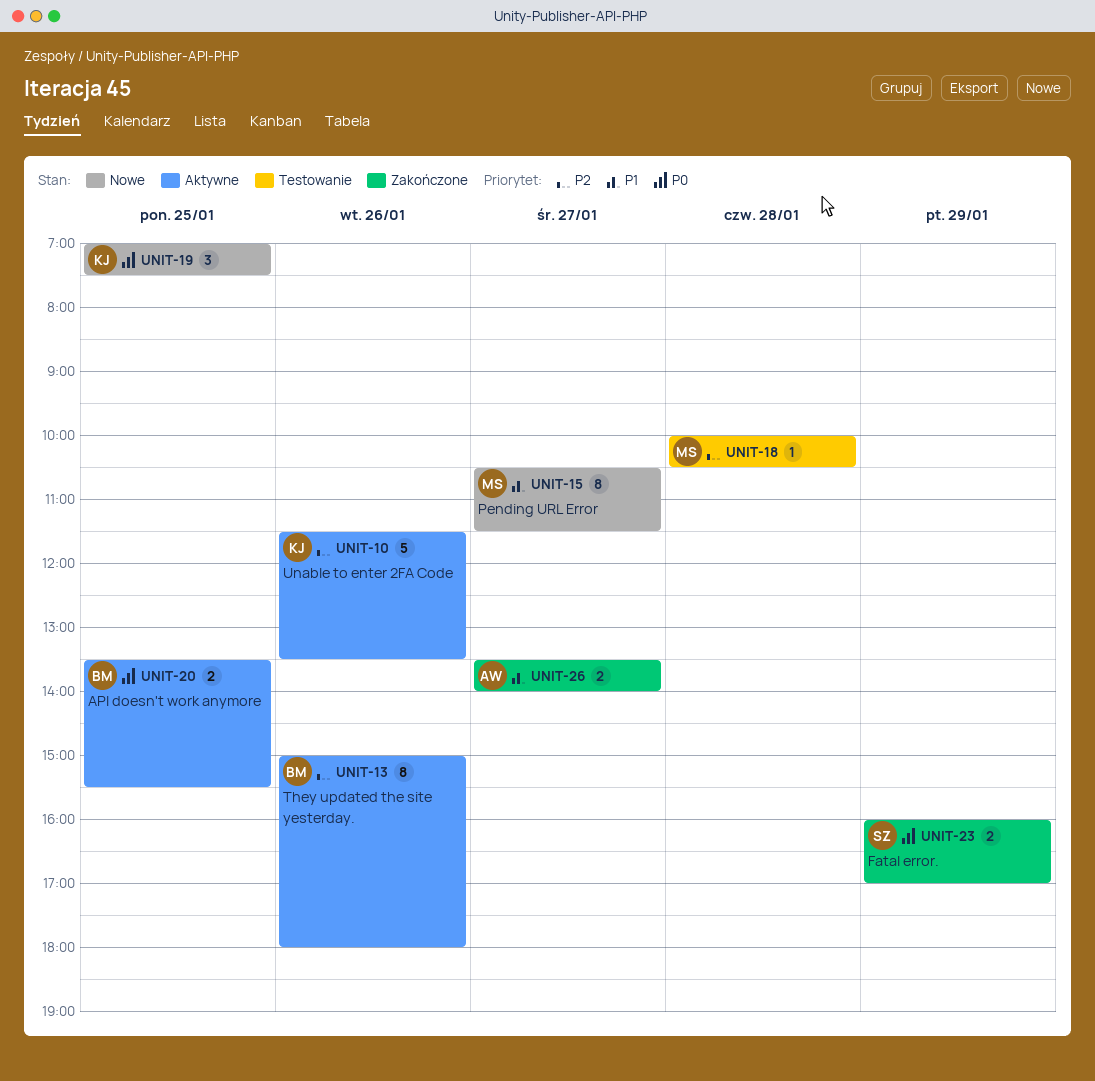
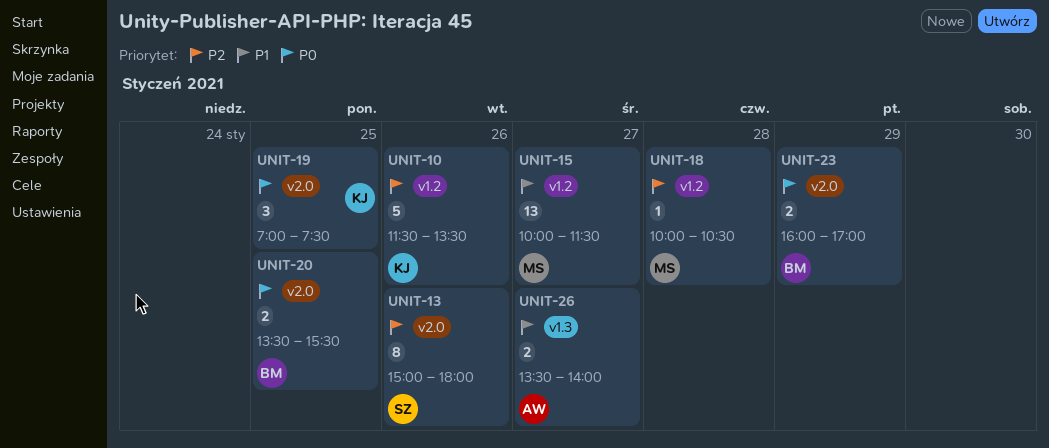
UNIT-13, owner: BM -> SZ
UNIT-15, estimate: 8 -> 13
UNIT-15, begins: 10:30 -> 10:00
UNIT-23, owner: SZ -> BM

